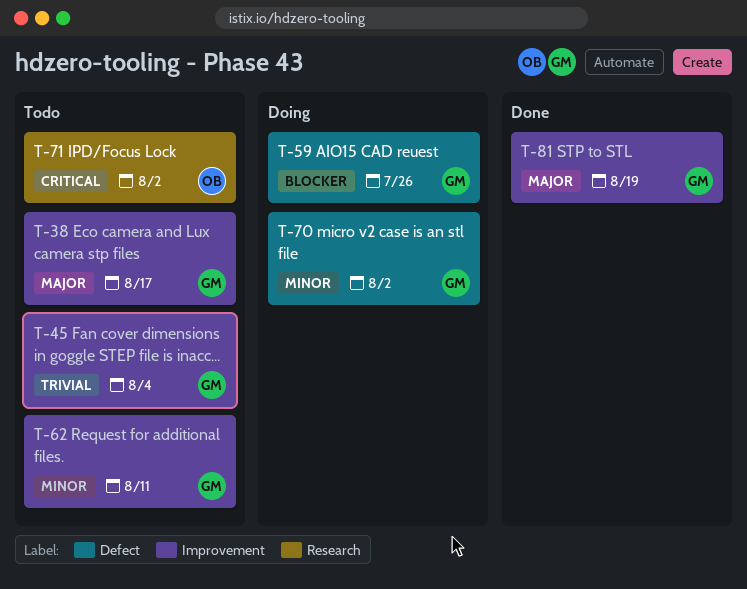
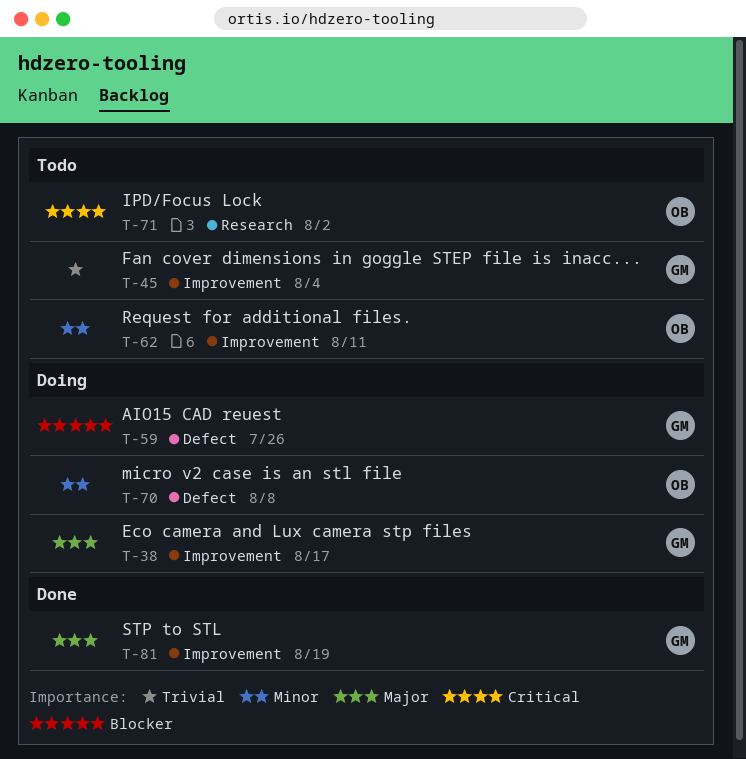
T-38, status: Todo -> Doing
T-62, owner: GM -> OB
T-70, owner: GM -> OB
T-70, due: Aug 2 -> Aug 8

